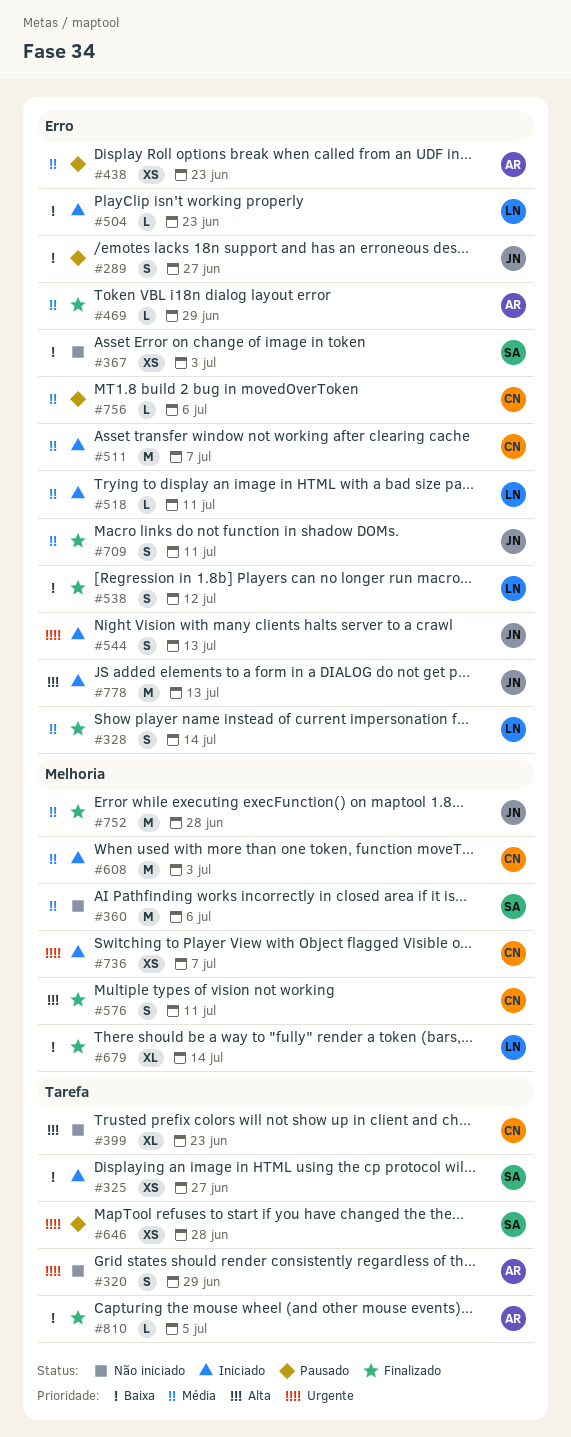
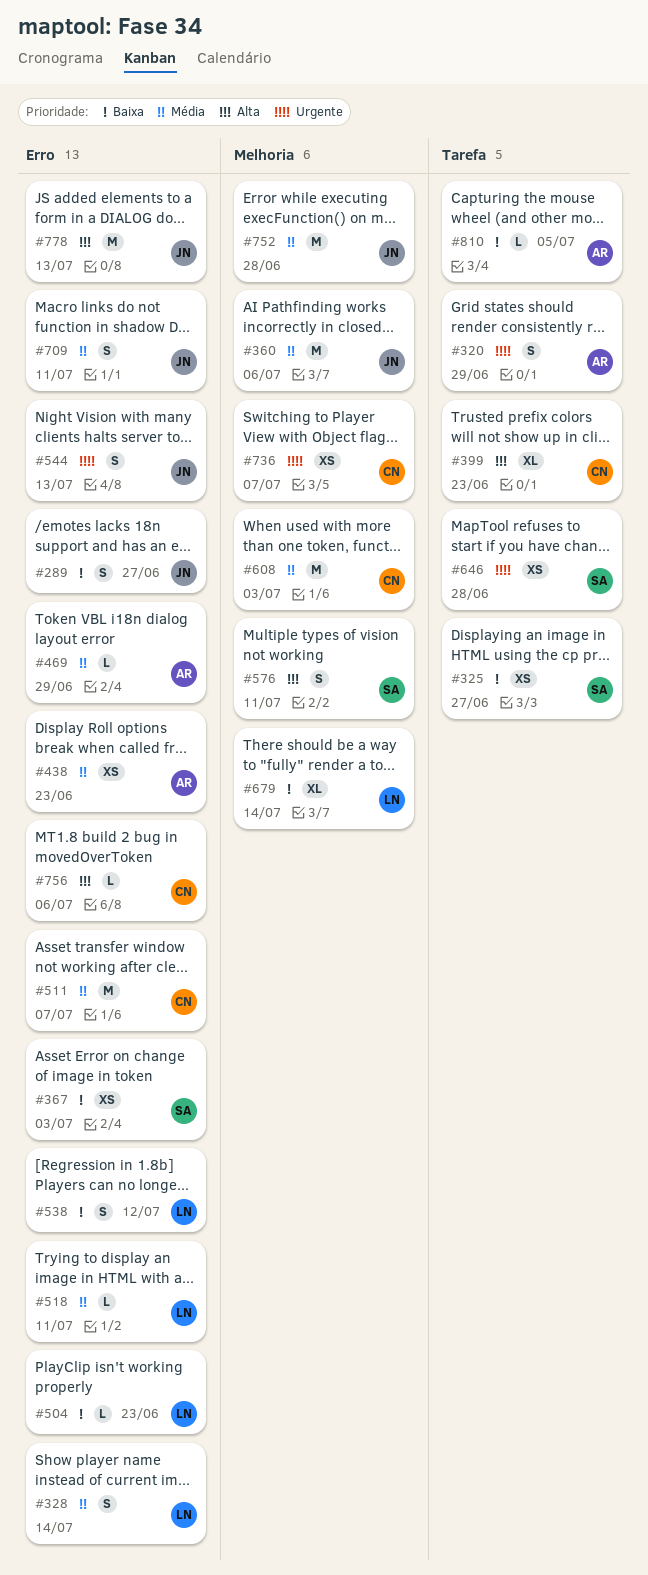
#360, owner: SA -> JN
#576, owner: CN -> SA
#756, priority: Média -> Alta

